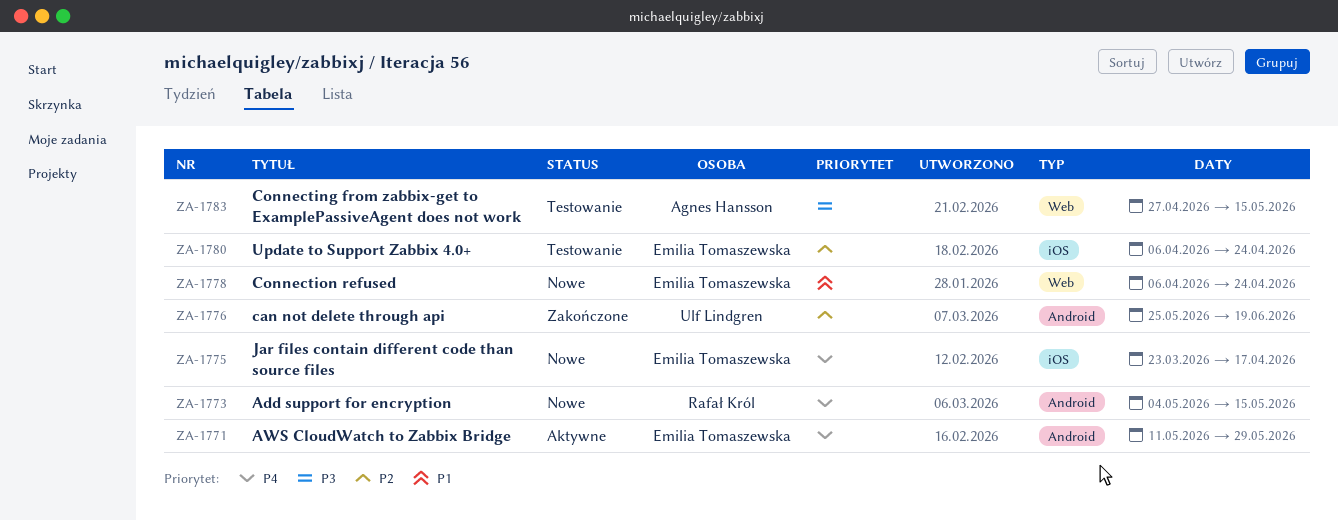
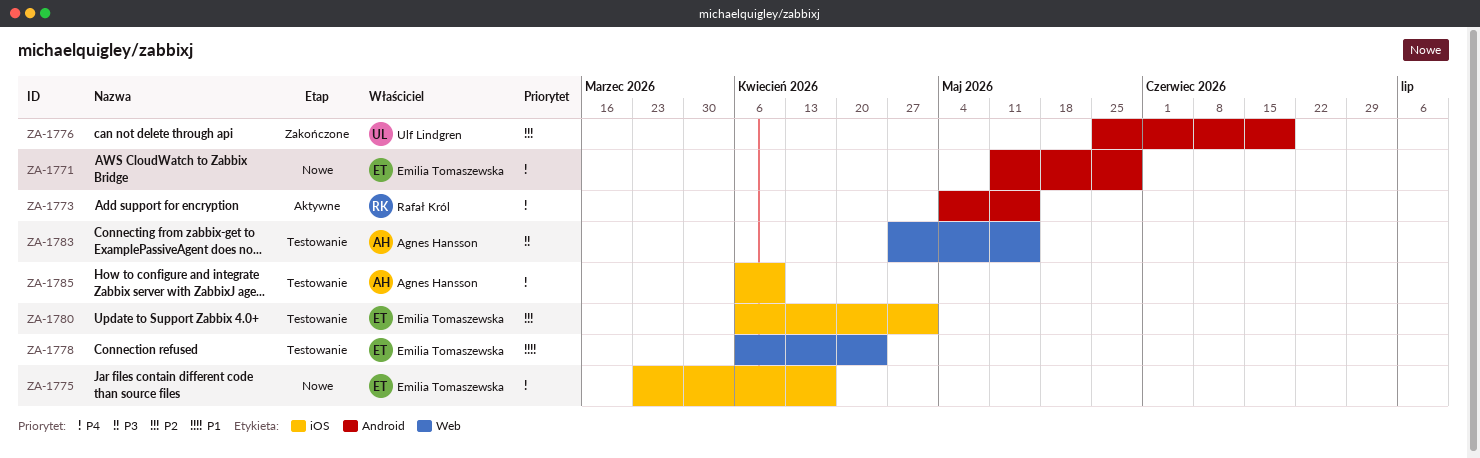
ZA-1771, status: Aktywne -> Nowe
ZA-1773, status: Nowe -> Aktywne
ZA-1778, status: Nowe -> Testowanie
ZA-1780, due: Apr 24 -> May 1
ZA-1785: none -> present

